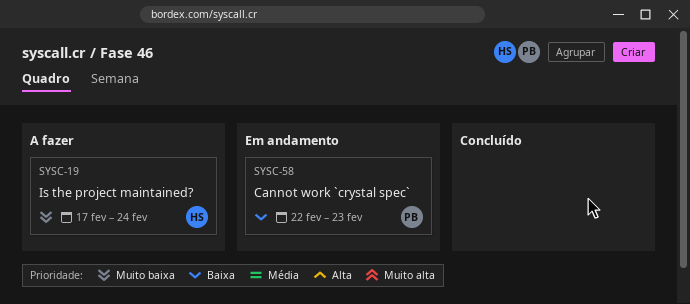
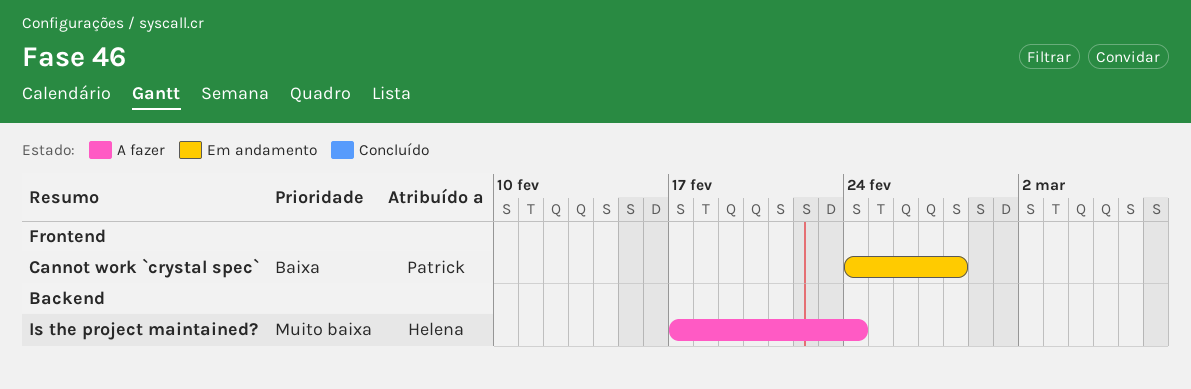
Cannot work `crystal spec`, start: Feb 22 -> Feb 24
Cannot work `crystal spec`, due: Feb 23 -> Feb 28

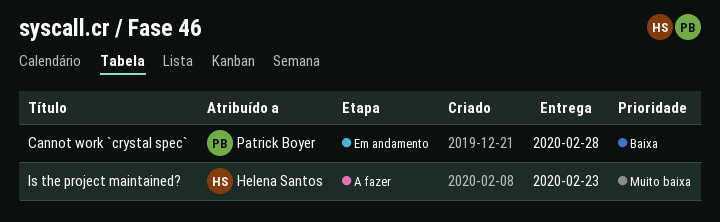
Is the project maintained?, due: Feb 24 -> Feb 23

